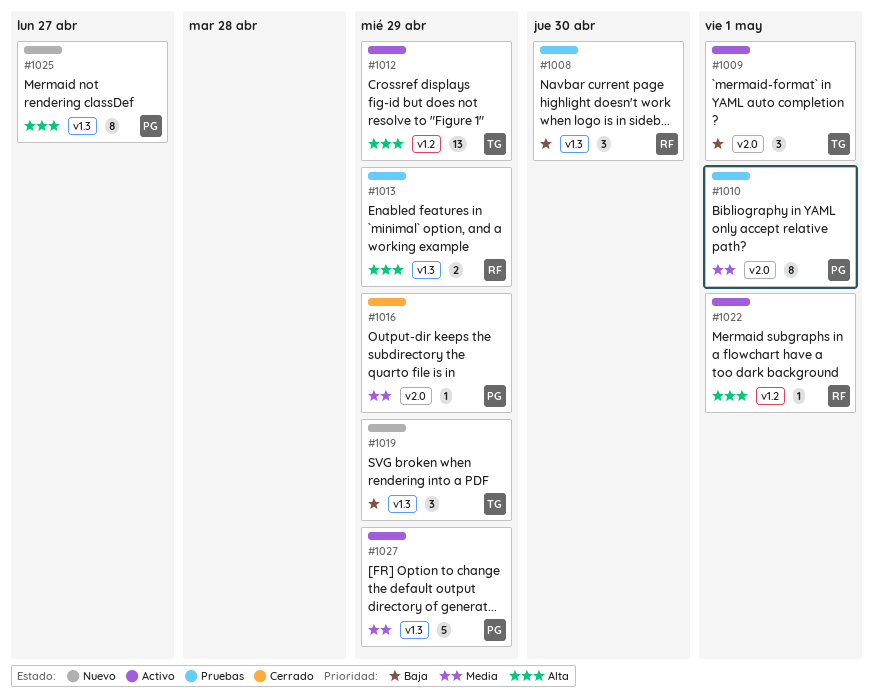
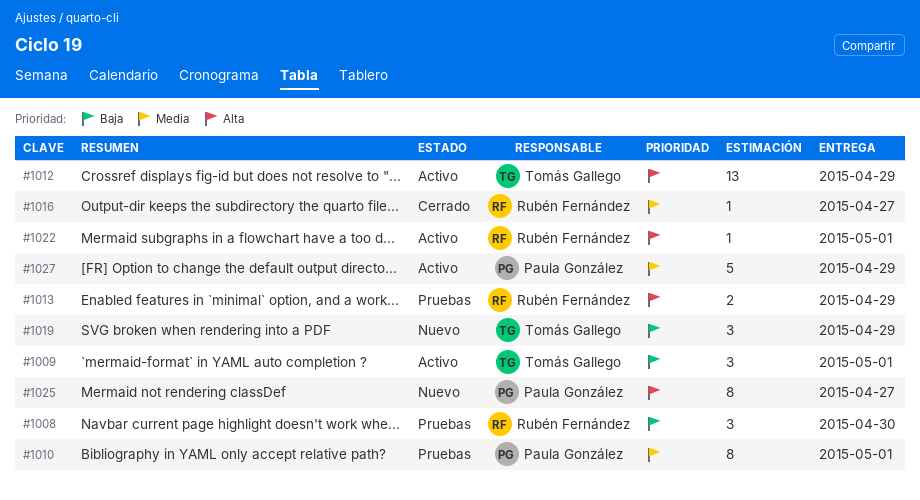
#1016, owner: Paula González -> Rubén Fernández
#1016, due: Apr 29 -> Apr 27

